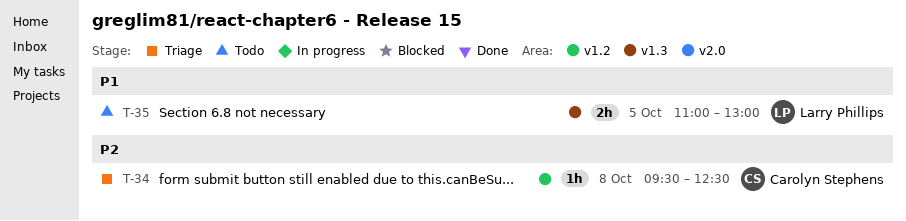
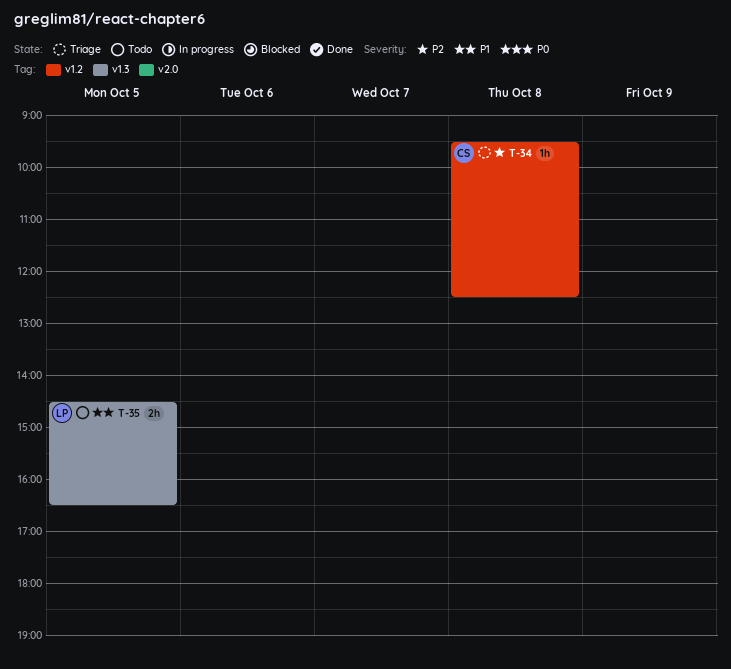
T-35, begins: 11:00 -> 14:30
T-35, ends: 13:00 -> 16:30

